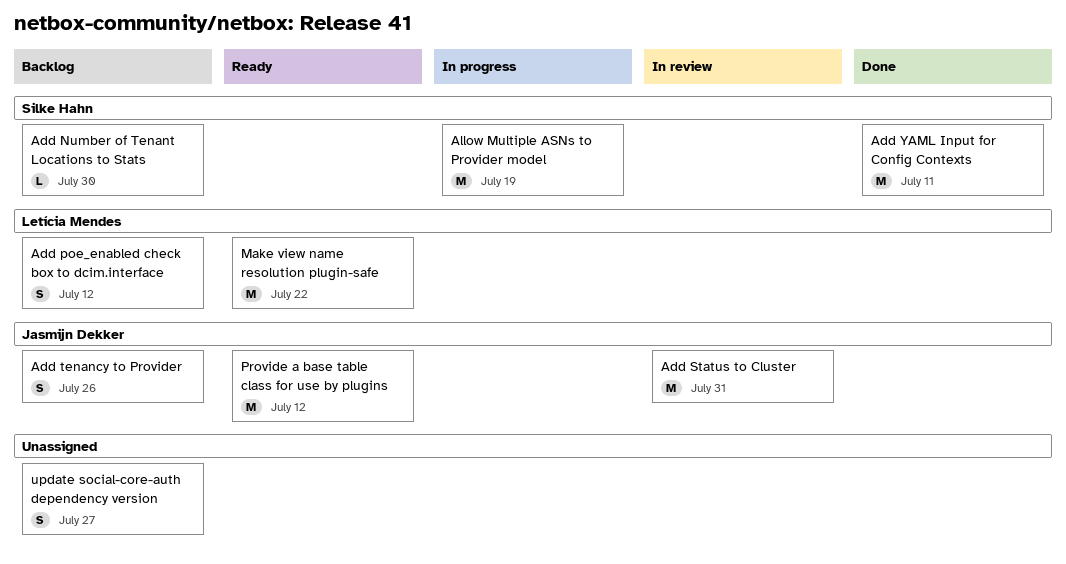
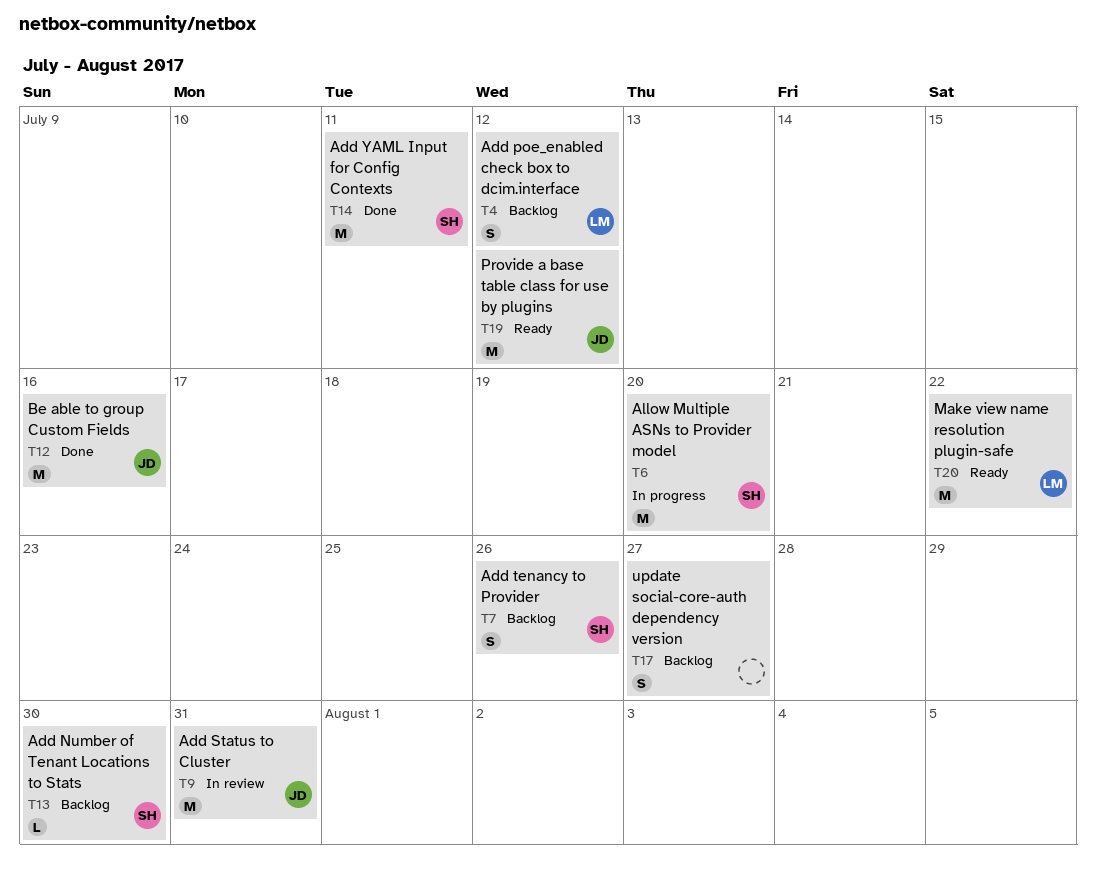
Add tenancy to Provider, owner: Jasmijn Dekker -> Silke Hahn
Allow Multiple ASNs to Provider model, due: Jul 19 -> Jul 20
Be able to group Custom Fields: none -> present

